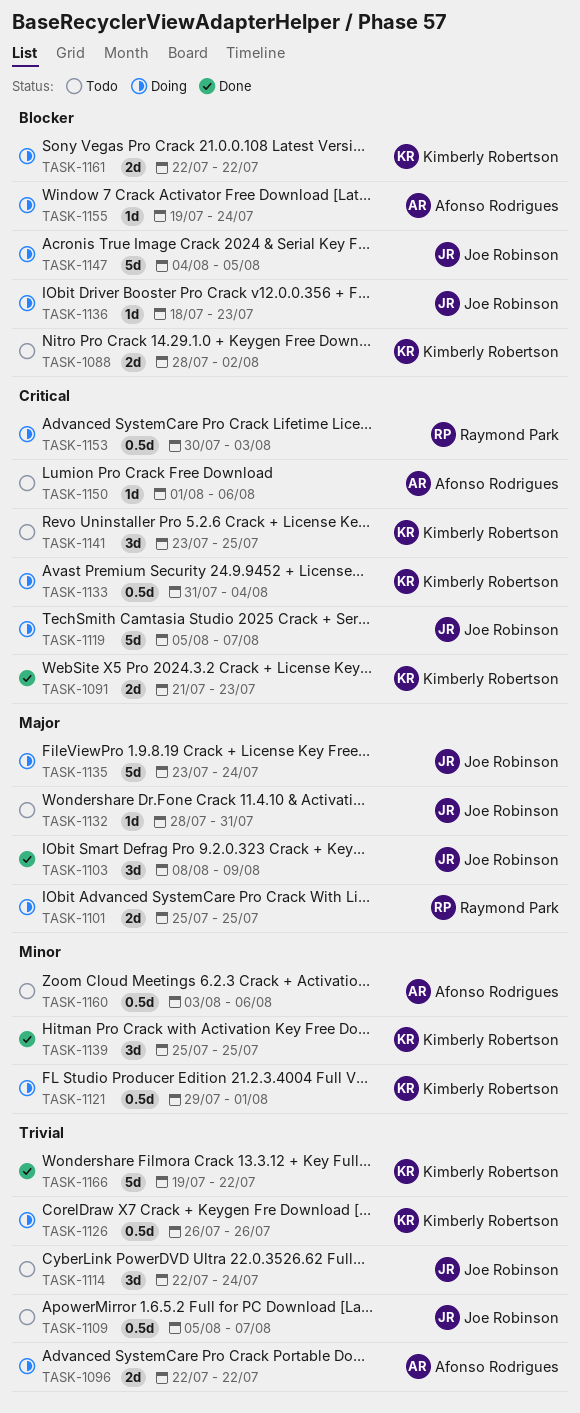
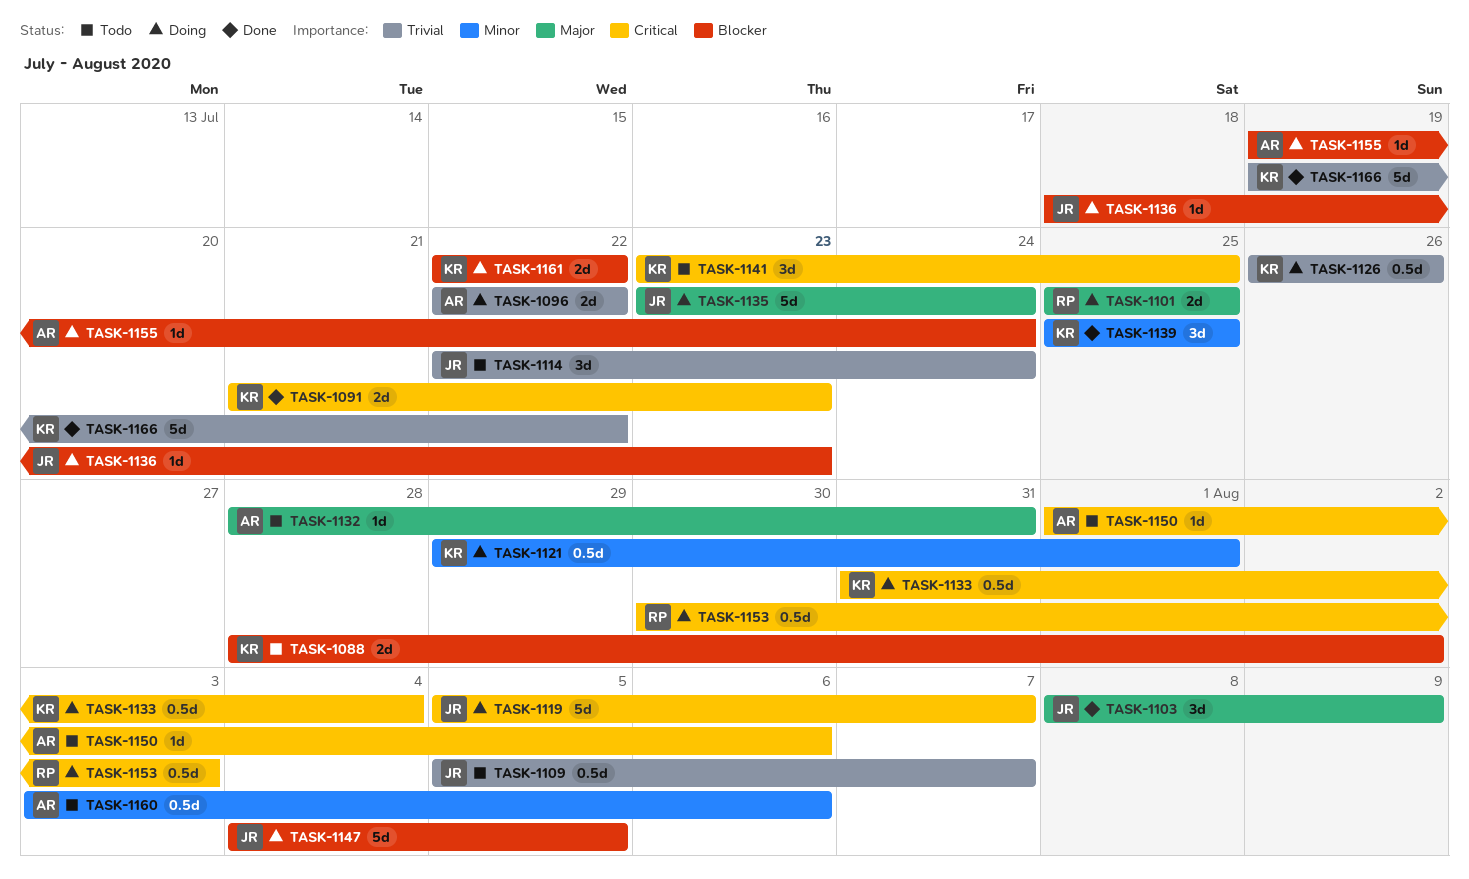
TASK-1132, owner: Joe Robinson -> Afonso Rodrigues

